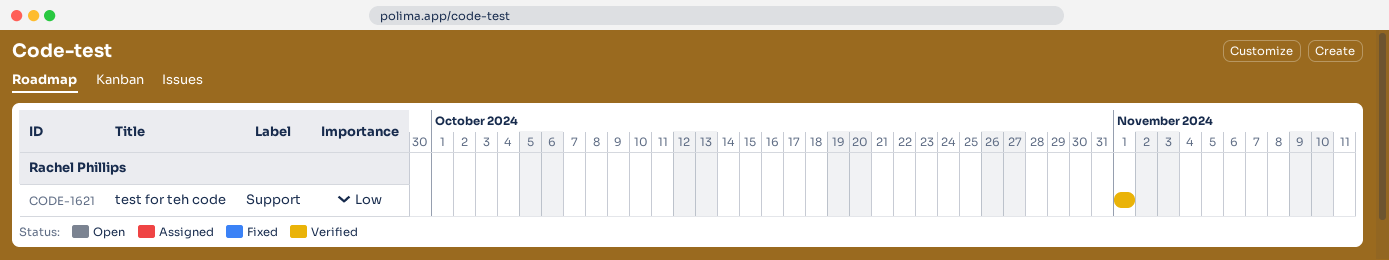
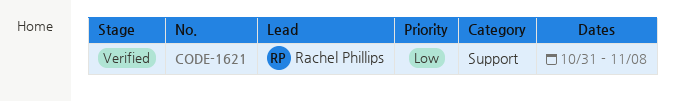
CODE-1621, start: Nov 1 -> Oct 31
CODE-1621, due: Nov 1 -> Nov 8

